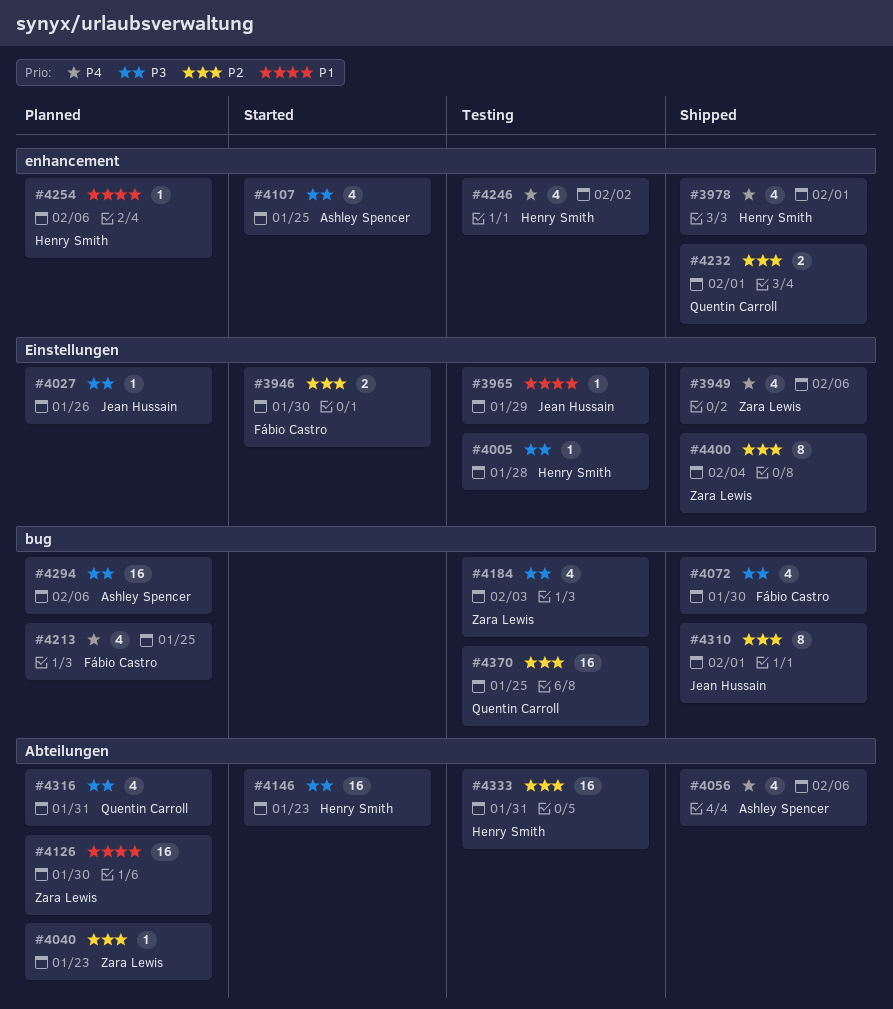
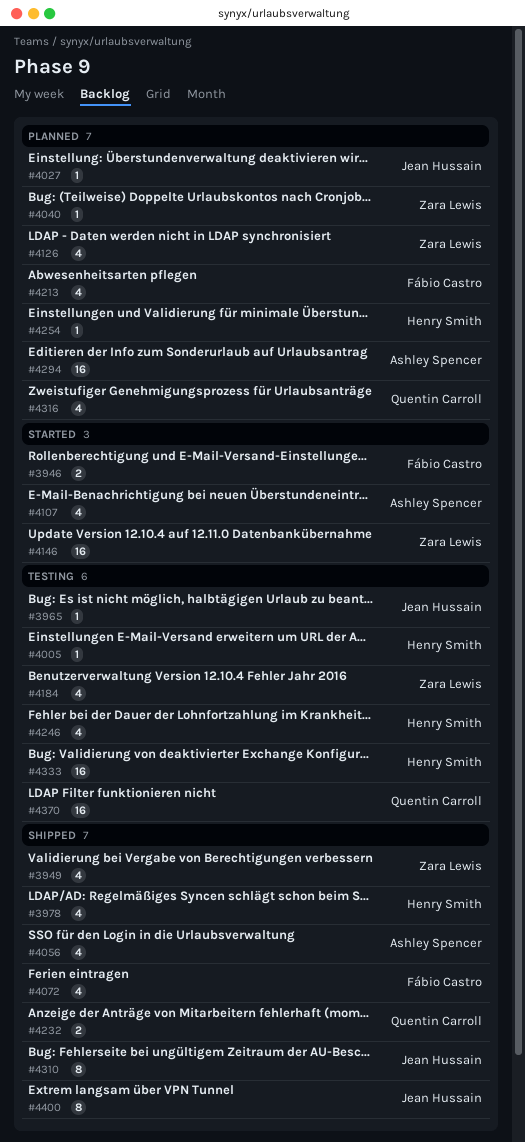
#4126, estimate: 16 -> 4
#4146, owner: Henry Smith -> Zara Lewis
#4400, owner: Zara Lewis -> Jean Hussain

